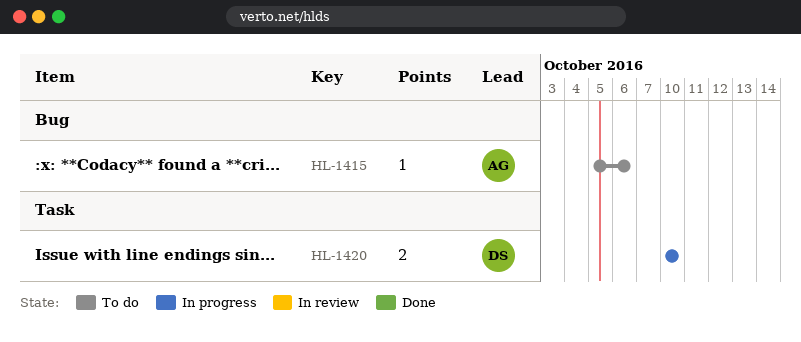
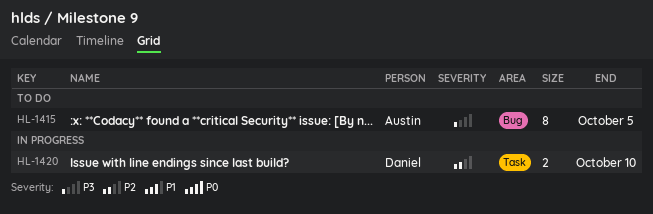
HL-1415, estimate: 1 -> 8
HL-1415, due: Oct 6 -> Oct 5

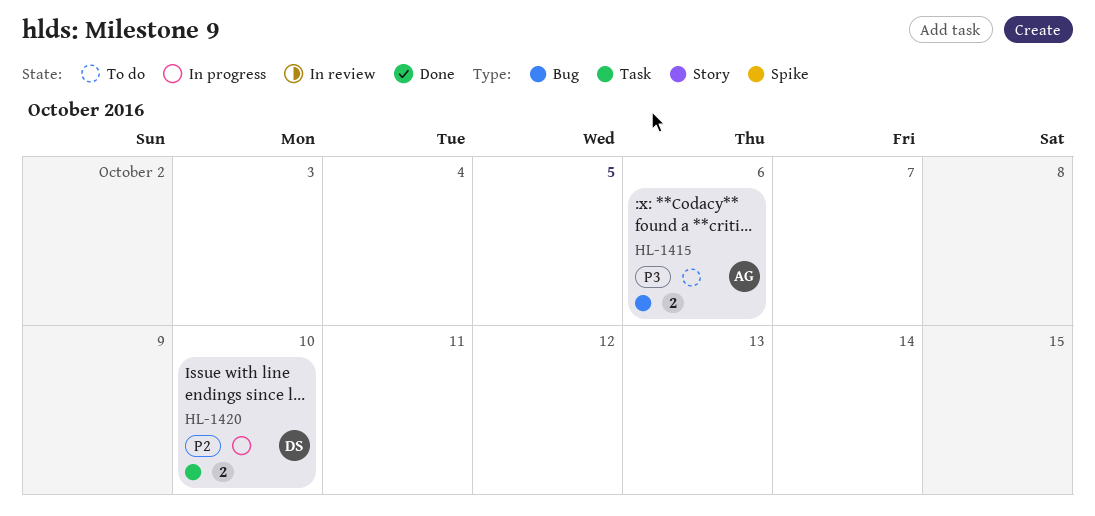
HL-1415, estimate: 8 -> 2
HL-1415, due: Oct 5 -> Oct 6

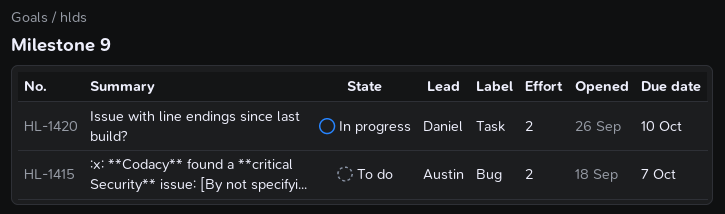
HL-1415, due: Oct 6 -> Oct 7

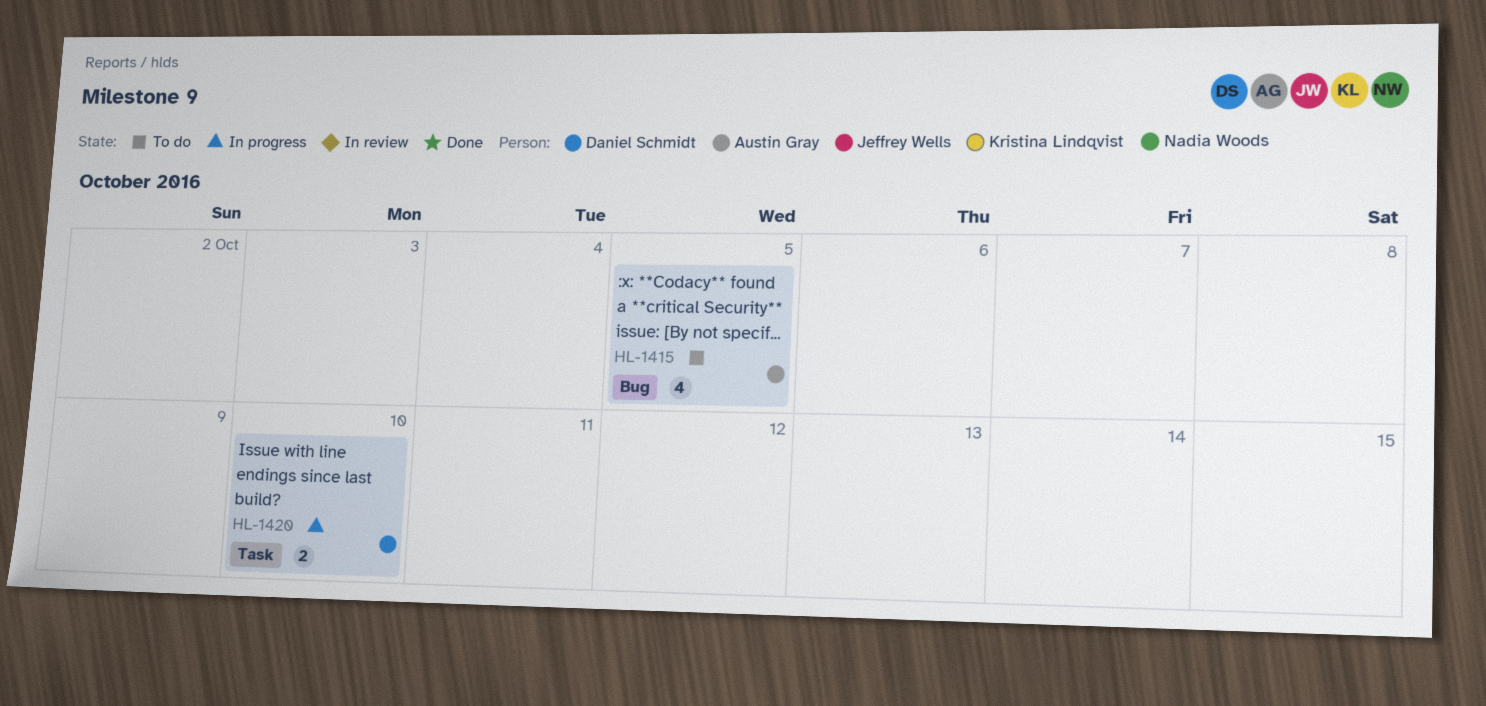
HL-1415, estimate: 2 -> 4
HL-1415, due: Oct 7 -> Oct 5

